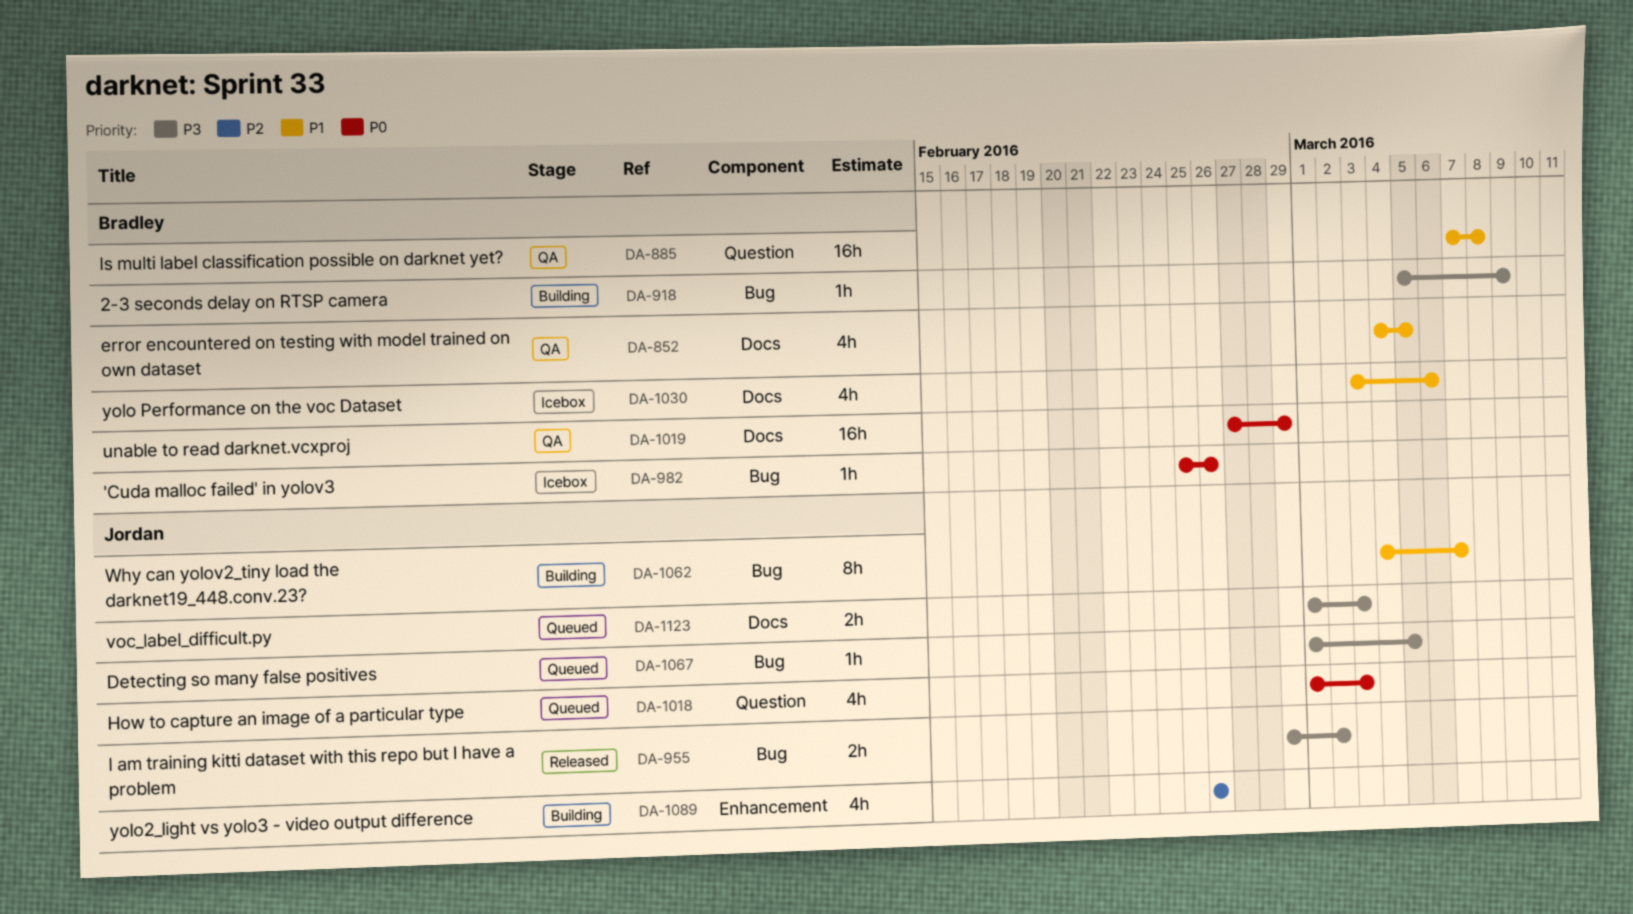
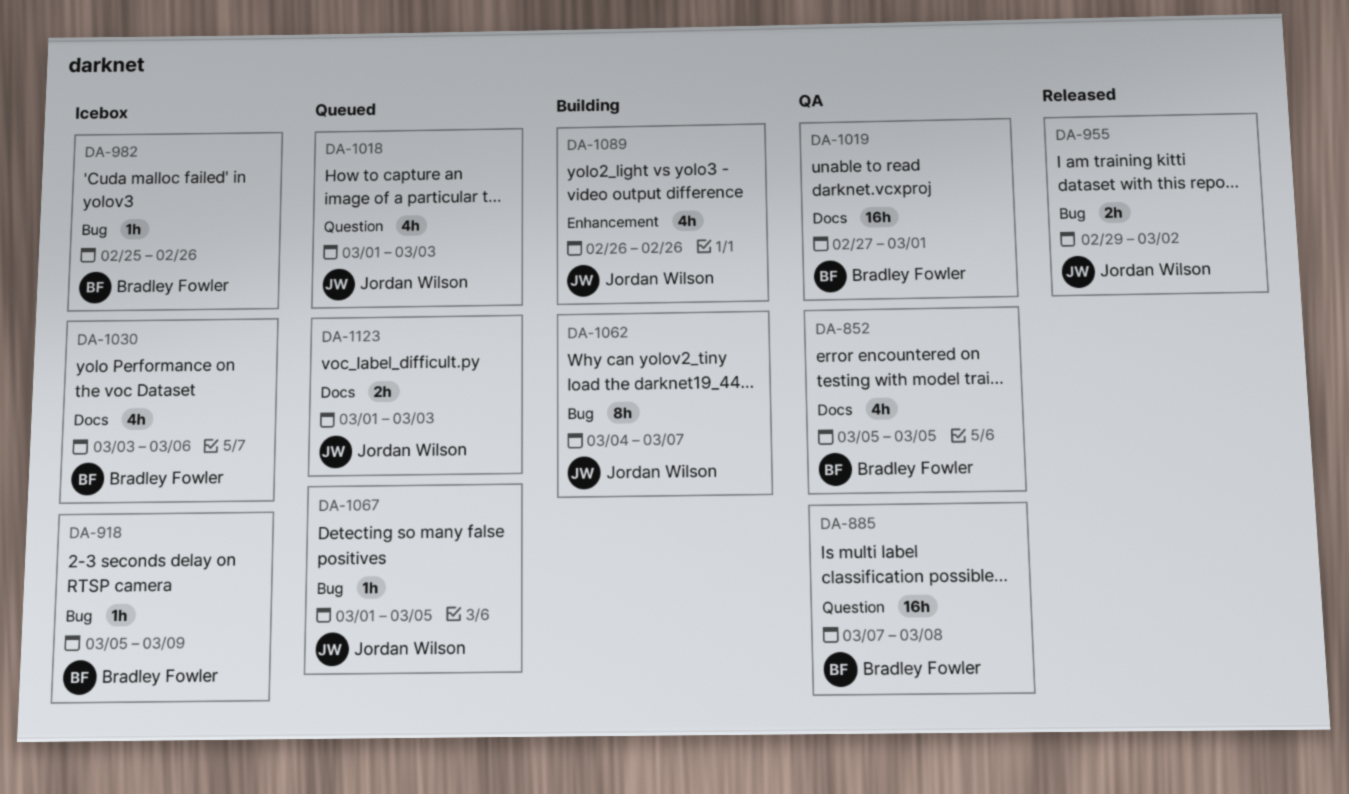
DA-852, start: Mar 4 -> Mar 5
DA-918, status: Building -> Icebox
DA-1019, due: Feb 29 -> Mar 1

